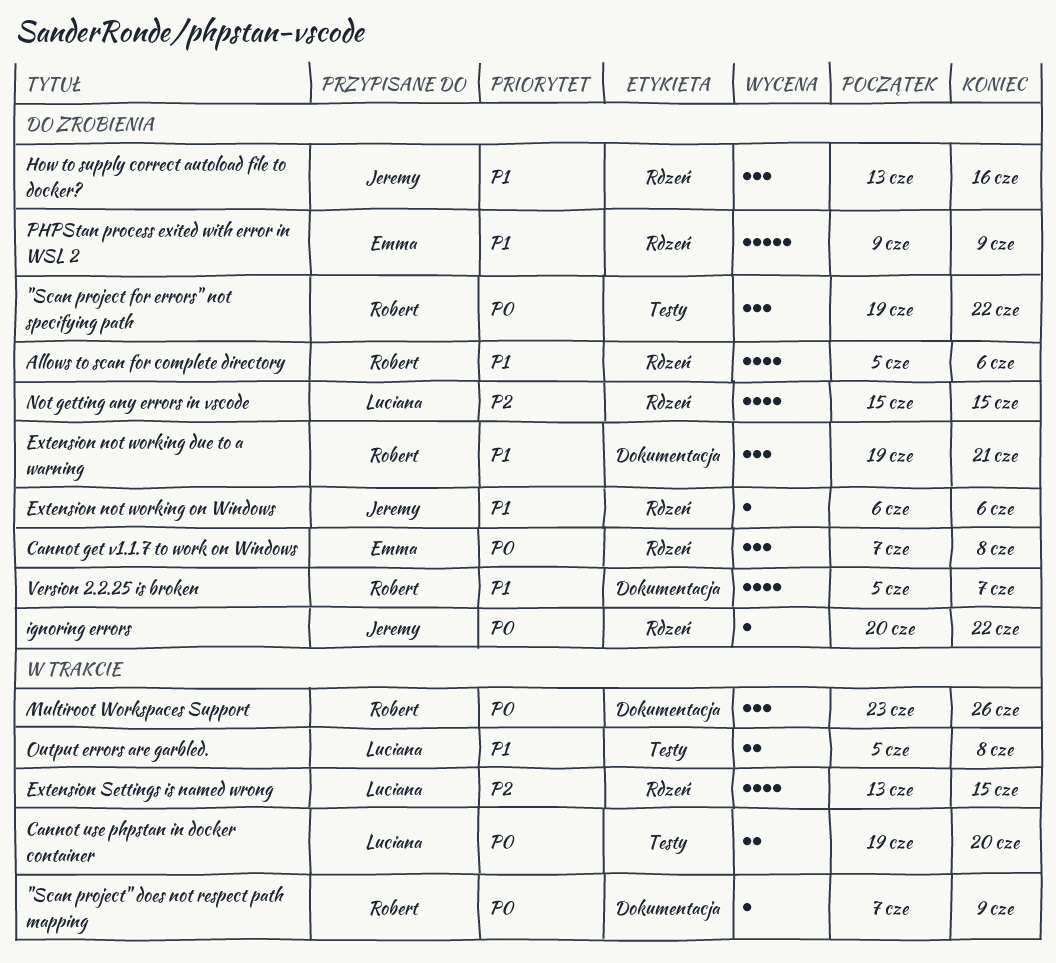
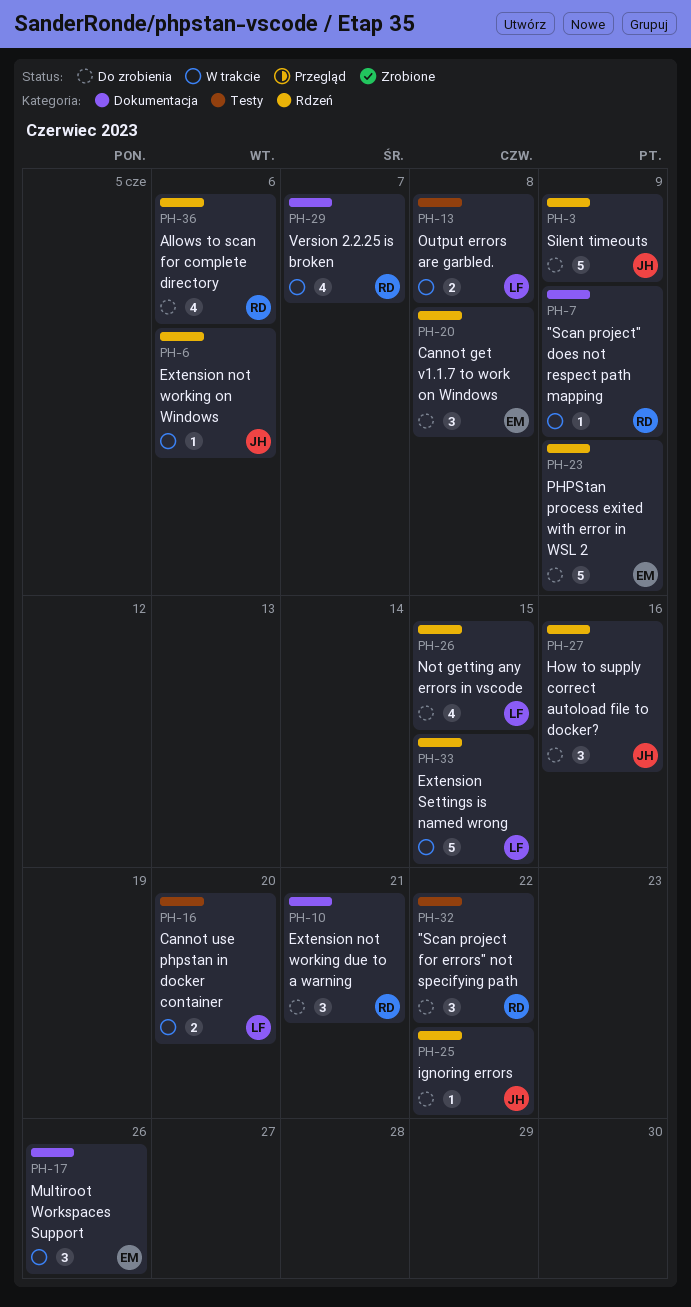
Extension not working on Windows, status: Do zrobienia -> W trakcie
Extension Settings is named wrong, estimate: 4 -> 5
Multiroot Workspaces Support, owner: Robert -> Emma
Silent timeouts: none -> present
Version 2.2.25 is broken, status: Do zrobienia -> W trakcie

